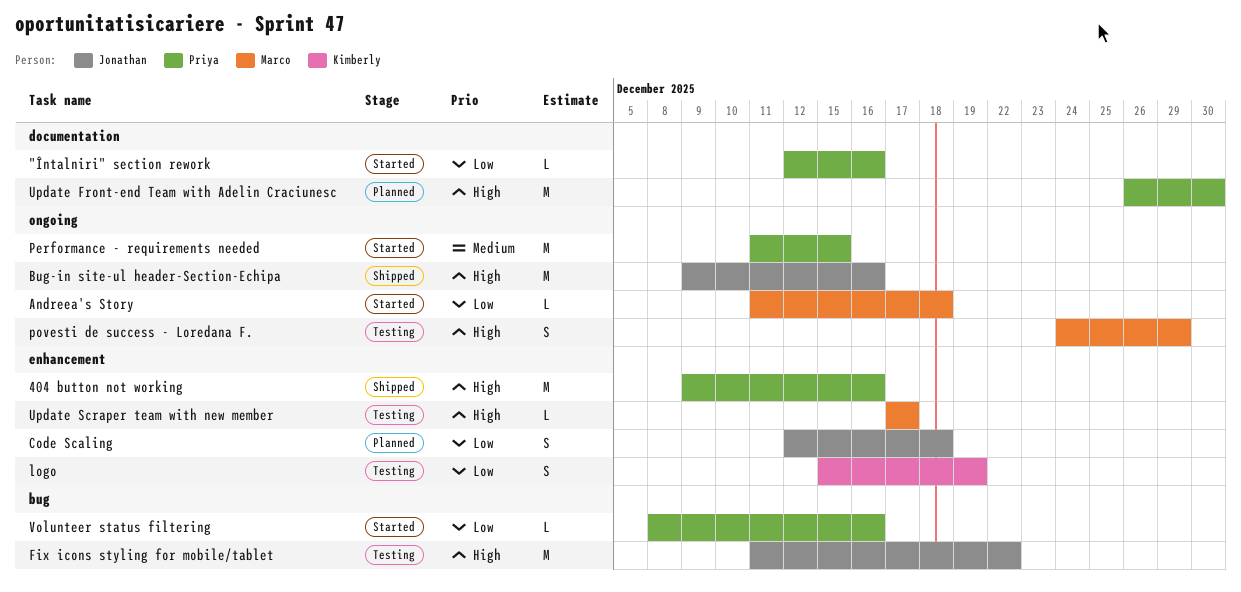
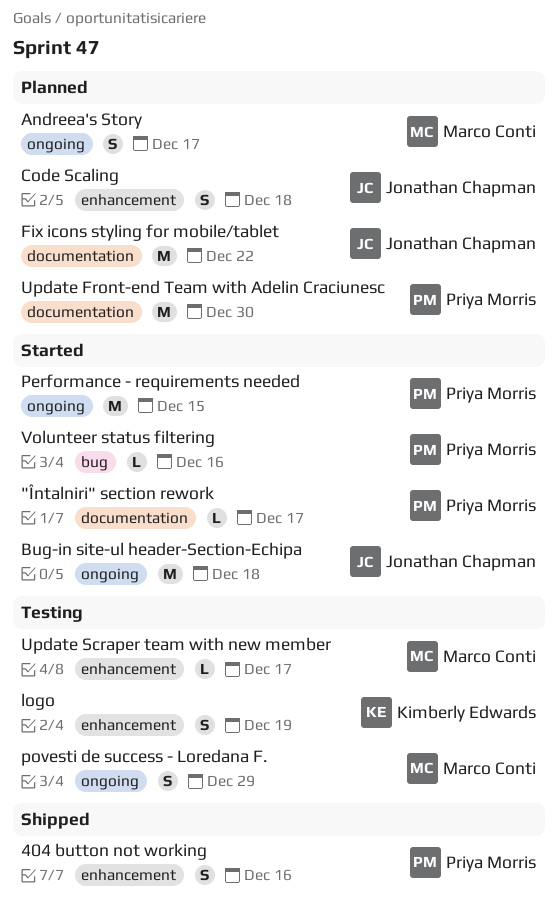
"Întalniri" section rework, due: Dec 16 -> Dec 17
404 button not working, estimate: M -> S
Andreea's Story, status: Started -> Planned
Andreea's Story, estimate: L -> S
Andreea's Story, due: Dec 18 -> Dec 17
Bug-in site-ul header-Section-Echipa, status: Shipped -> Started
Bug-in site-ul header-Section-Echipa, due: Dec 16 -> Dec 18
Fix icons styling for mobile/tablet, status: Testing -> Planned
Fix icons styling for mobile/tablet, label: bug -> documentation

